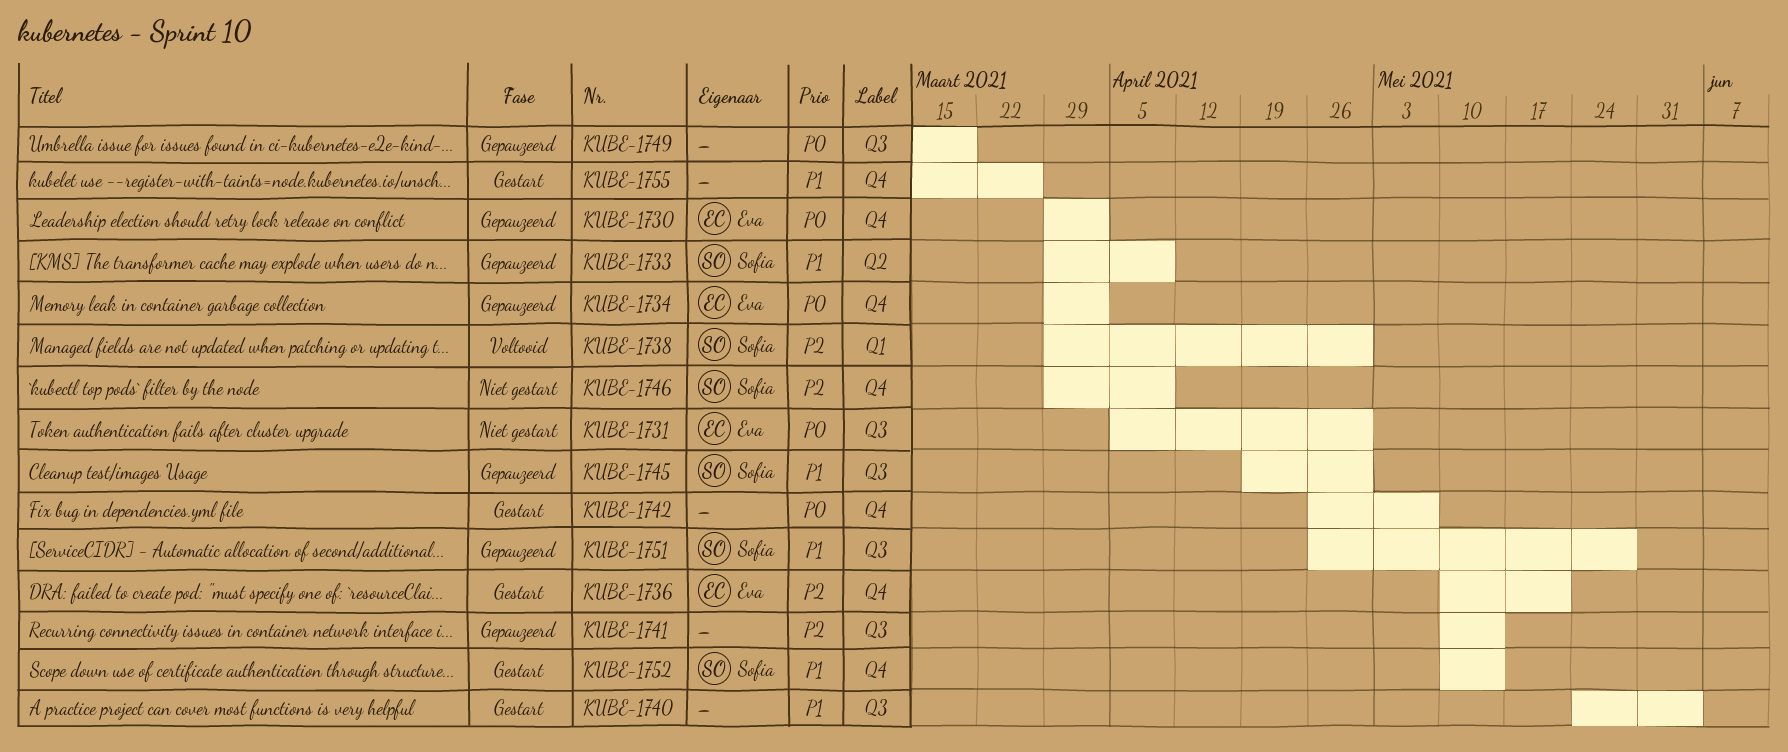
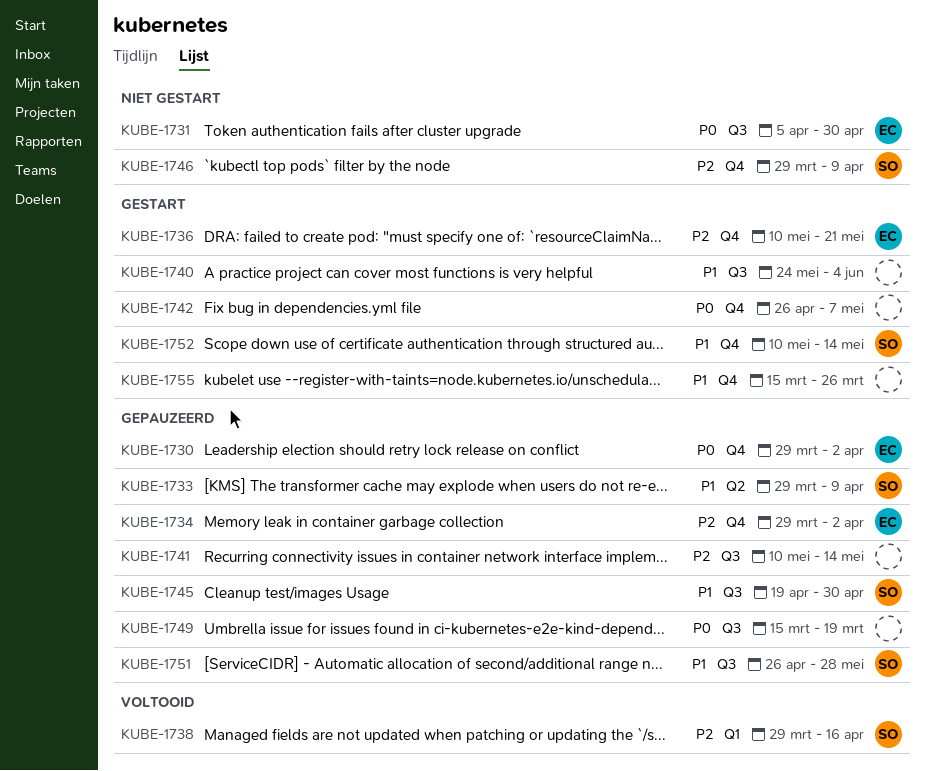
KUBE-1734, priority: P0 -> P2
KUBE-1738, due: Apr 30 -> Apr 16

